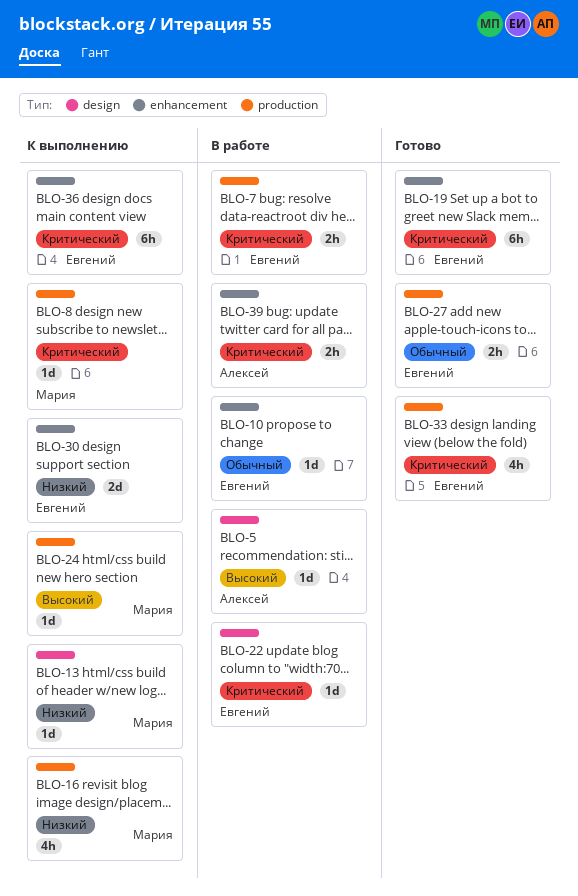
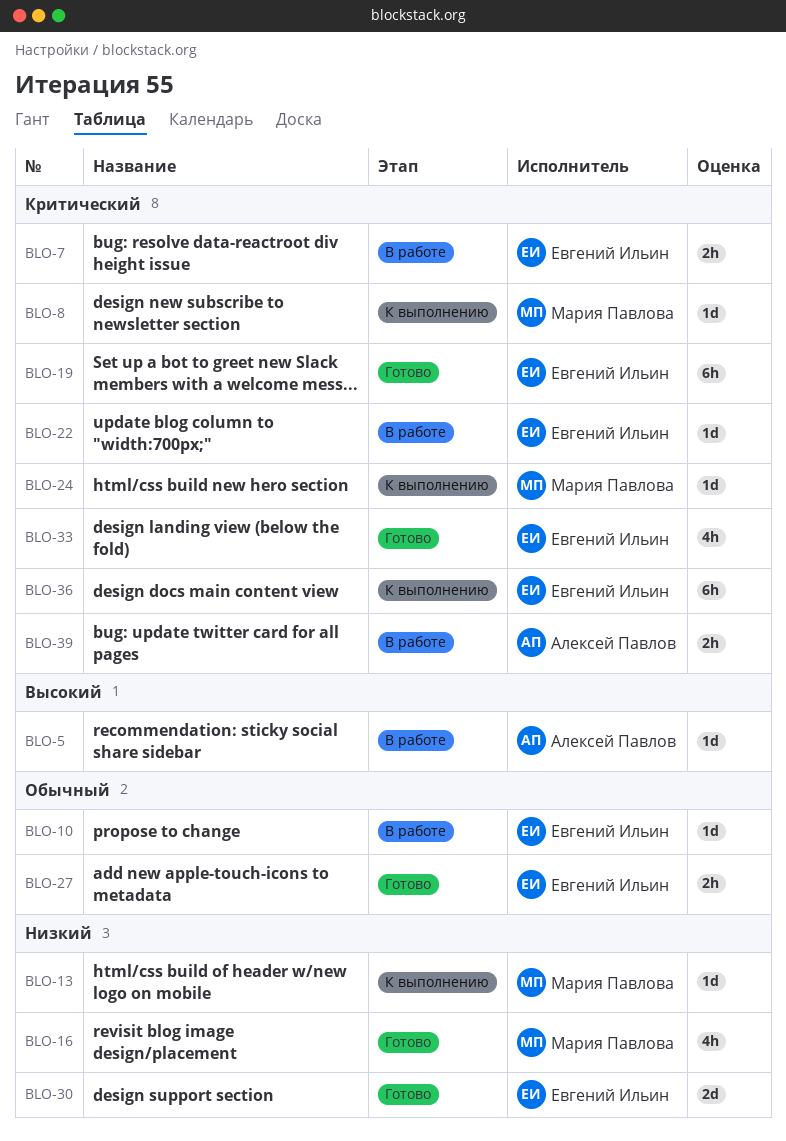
BLO-16, status: К выполнению -> Готово
BLO-24, priority: Высокий -> Критический
BLO-30, status: К выполнению -> Готово

